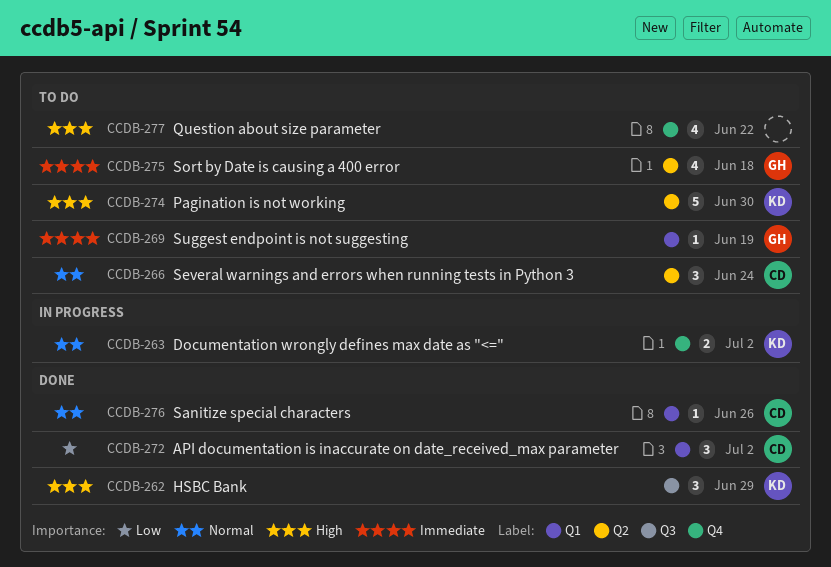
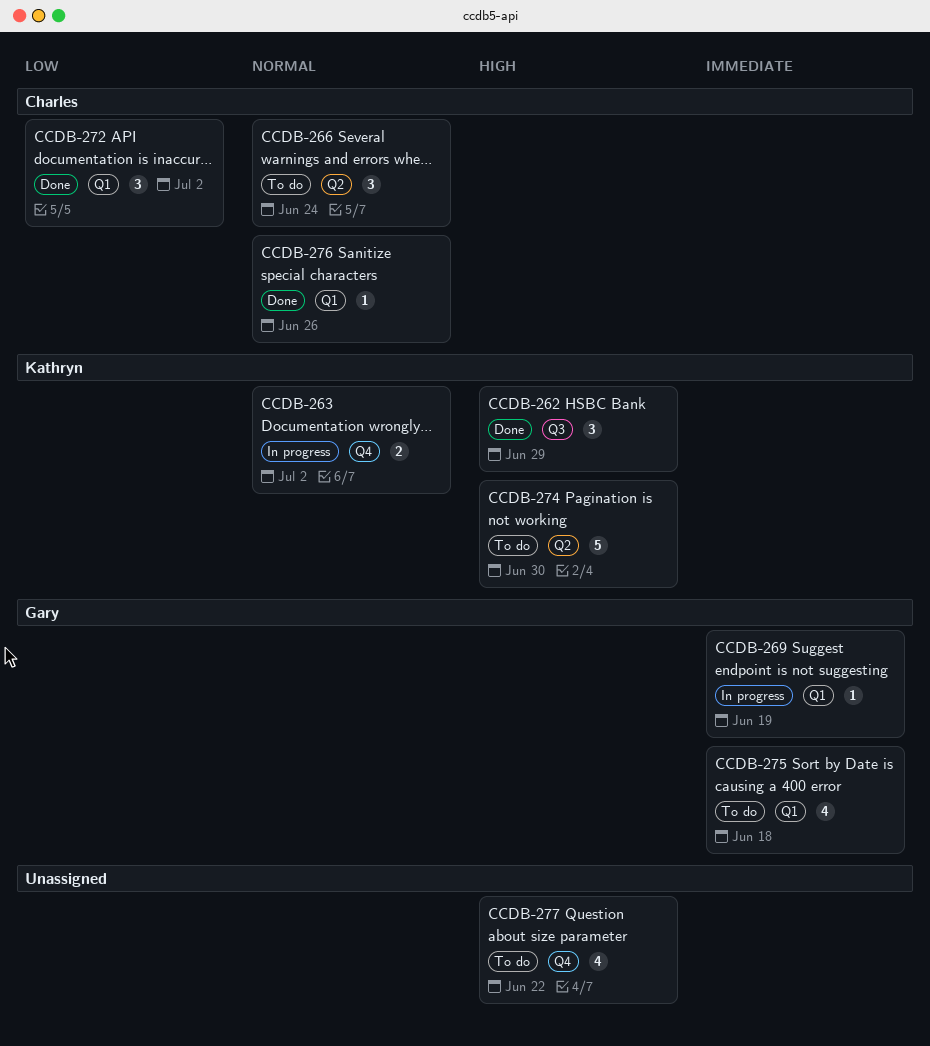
CCDB-269, status: To do -> In progress
CCDB-275, label: Q2 -> Q1

